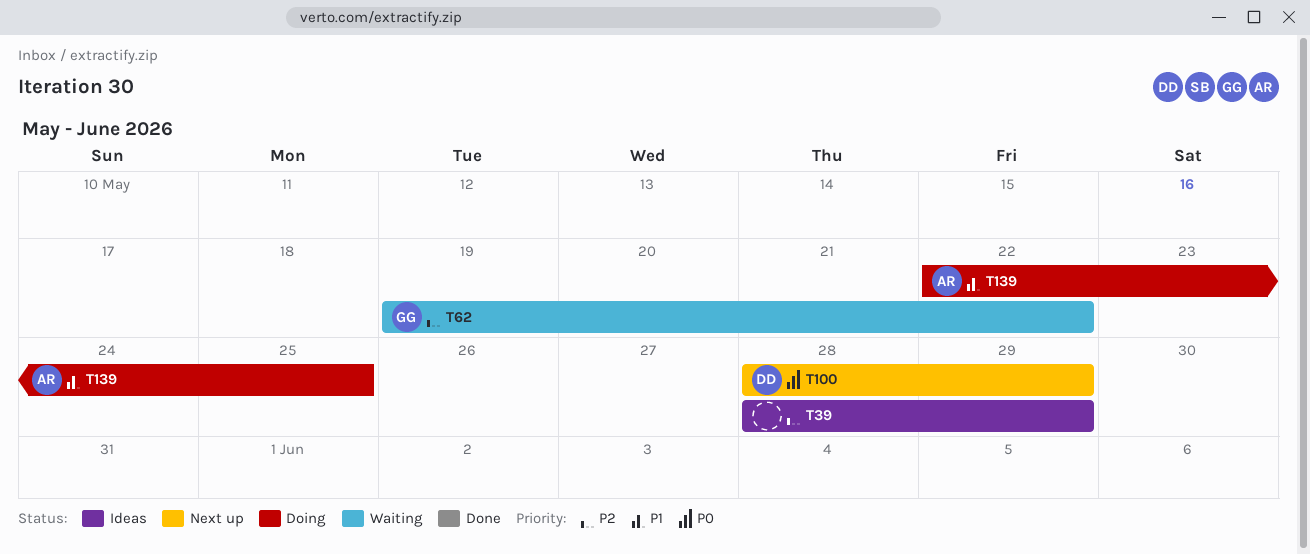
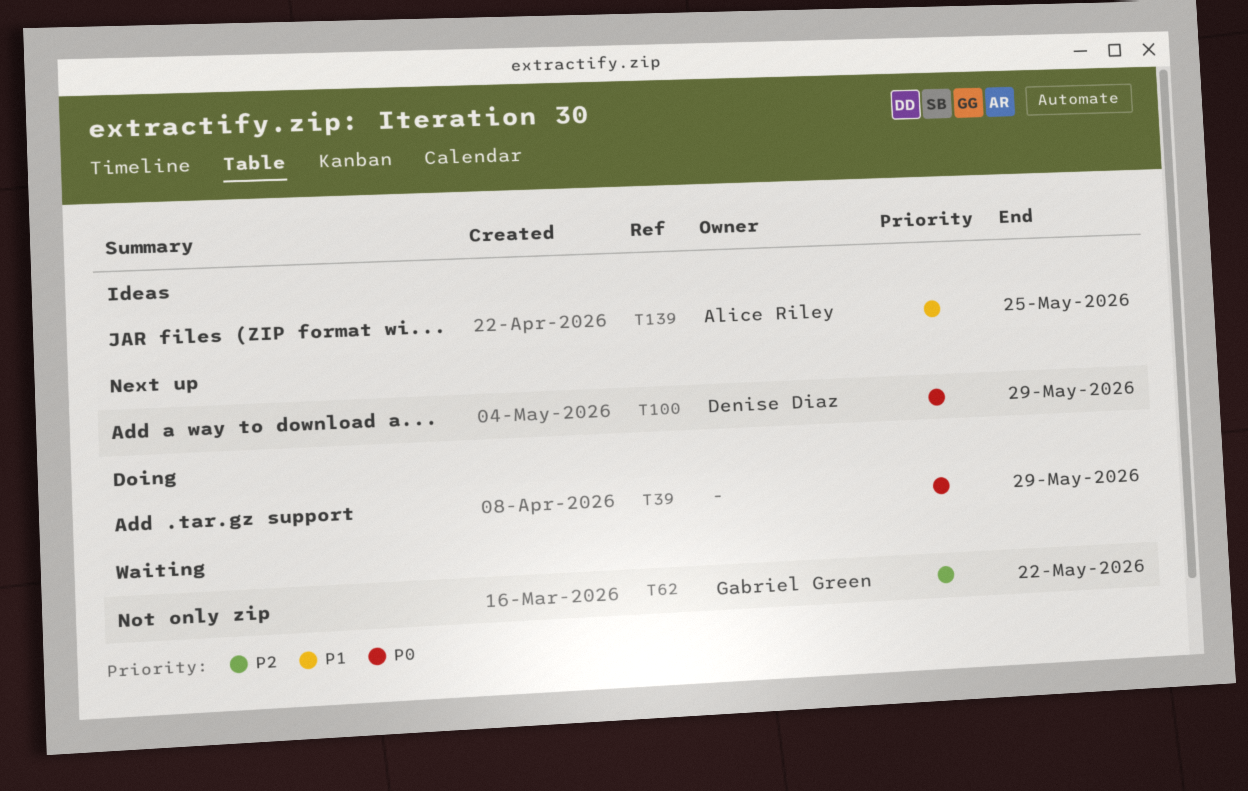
T39, status: Ideas -> Doing
T39, priority: P2 -> P0
T139, status: Doing -> Ideas

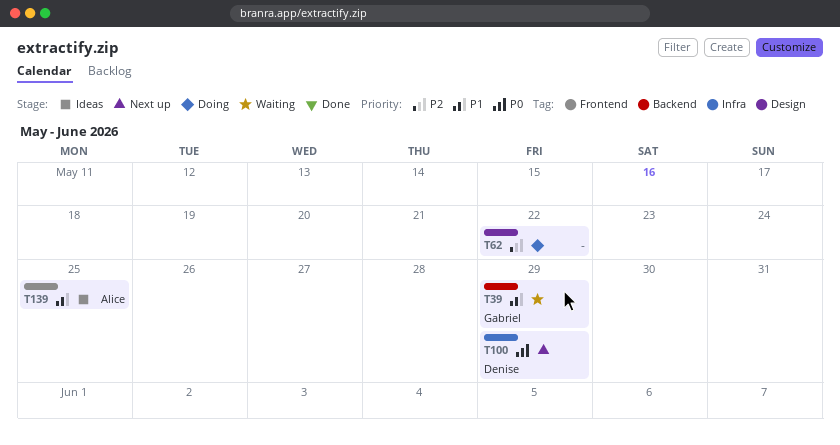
T39, status: Doing -> Waiting
T39, owner: none -> Gabriel Green
T39, priority: P0 -> P1
T62, status: Waiting -> Doing
T62, owner: Gabriel Green -> none

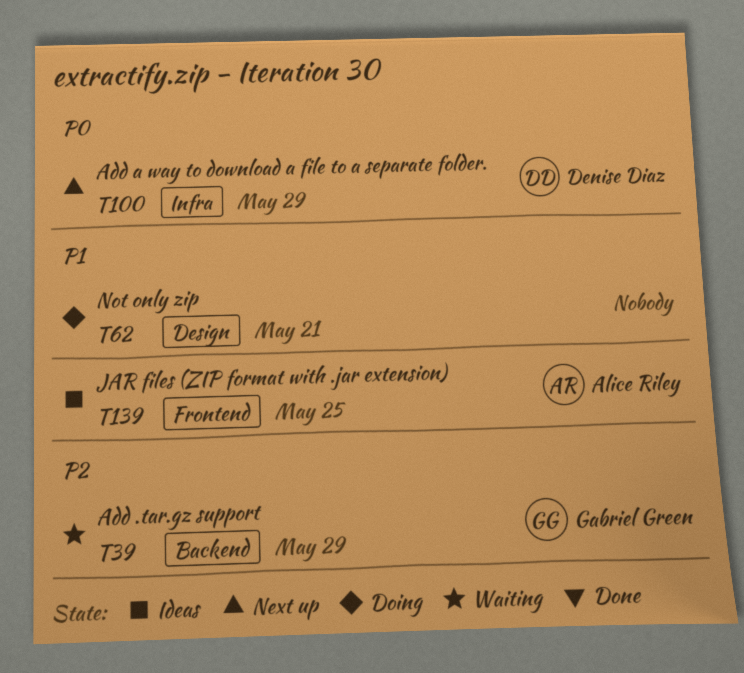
T39, priority: P1 -> P2
T62, priority: P2 -> P1
T62, due: May 22 -> May 21

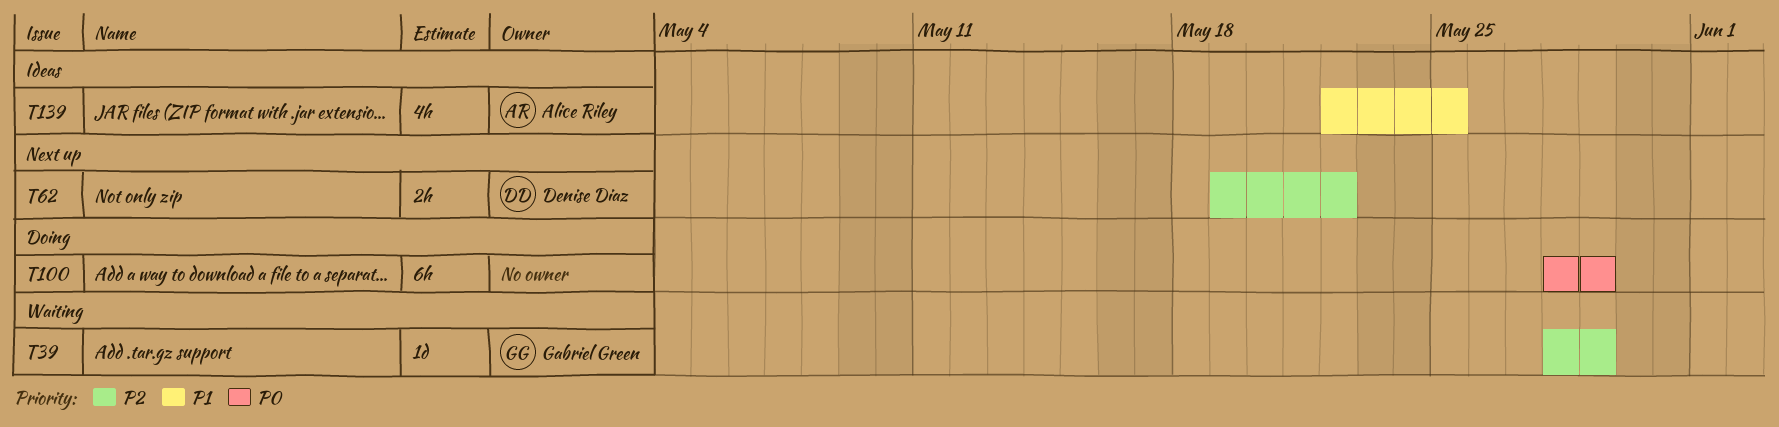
T62, status: Doing -> Next up
T62, owner: none -> Denise Diaz
T62, priority: P1 -> P2
T62, due: May 21 -> May 22
T100, status: Next up -> Doing
T100, owner: Denise Diaz -> none

